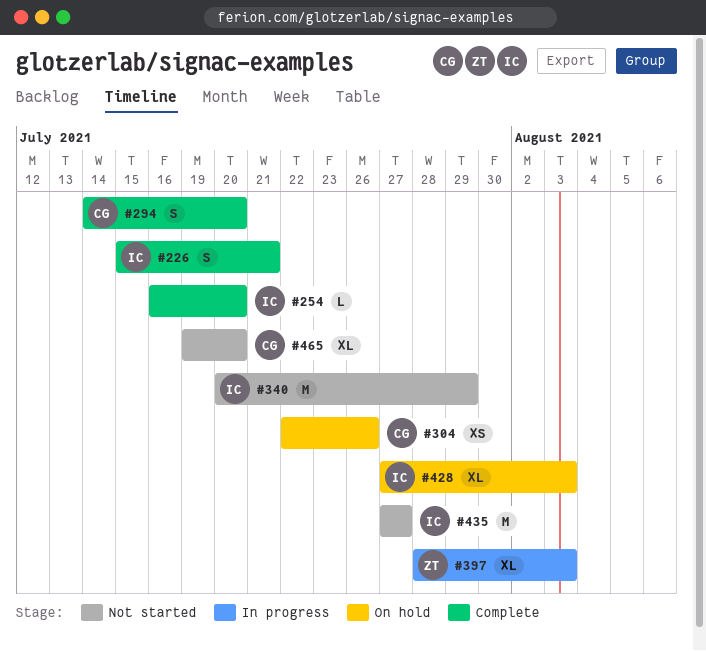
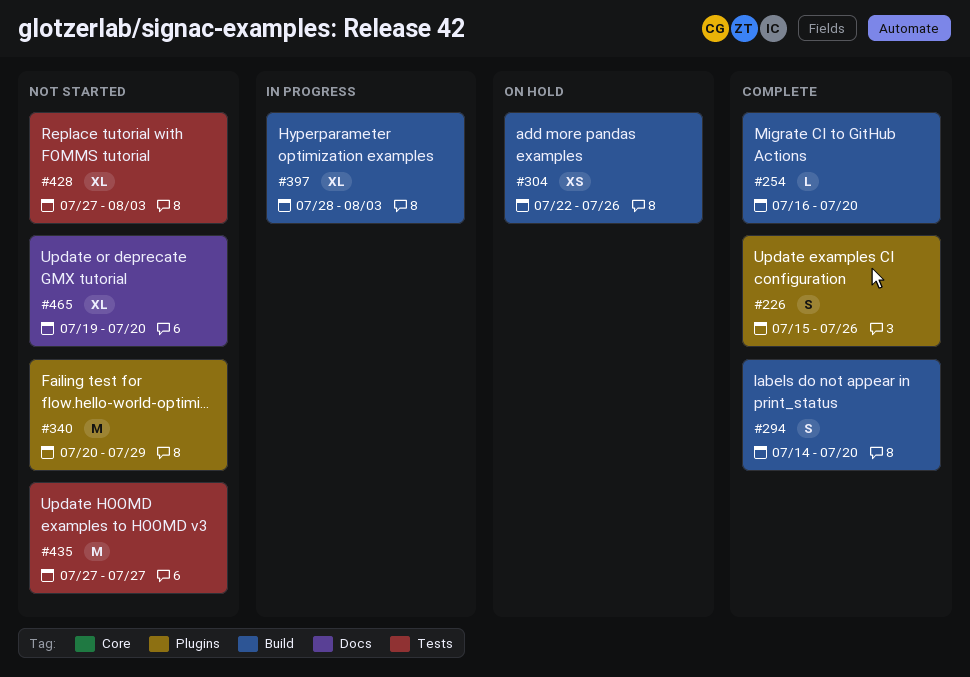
#226, due: Jul 21 -> Jul 26
#428, status: On hold -> Not started

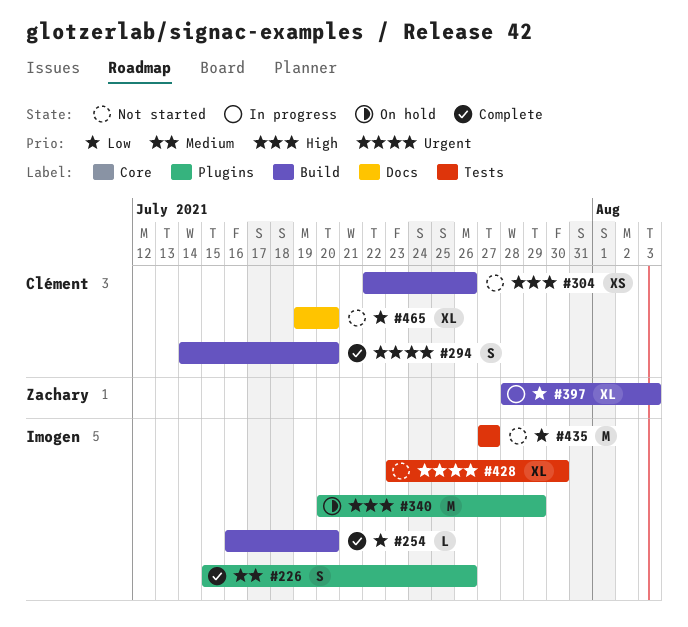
#304, status: On hold -> Not started
#340, status: Not started -> On hold
#428, start: Jul 27 -> Jul 23
#428, due: Aug 3 -> Jul 30

